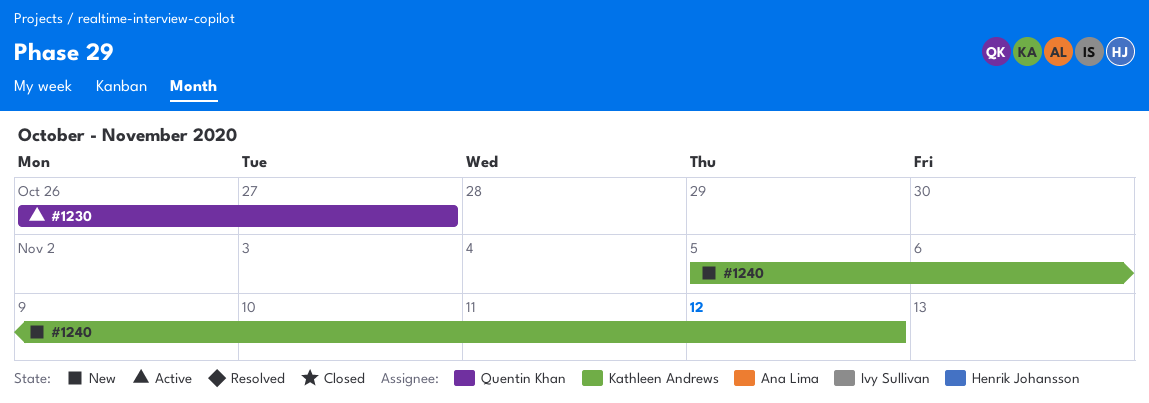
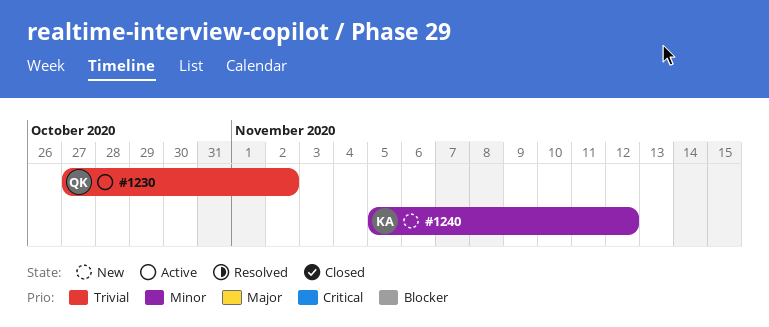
#1230, start: Oct 26 -> Oct 27
#1230, due: Oct 27 -> Nov 2

